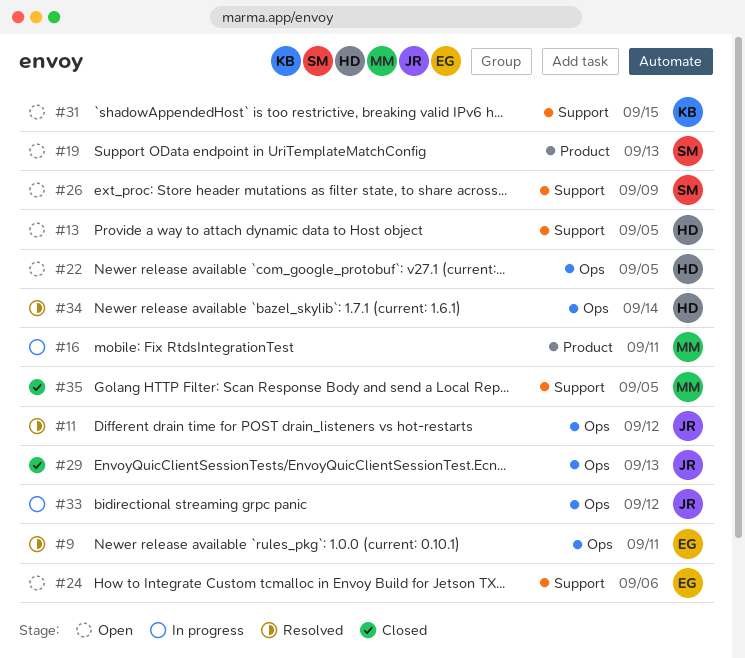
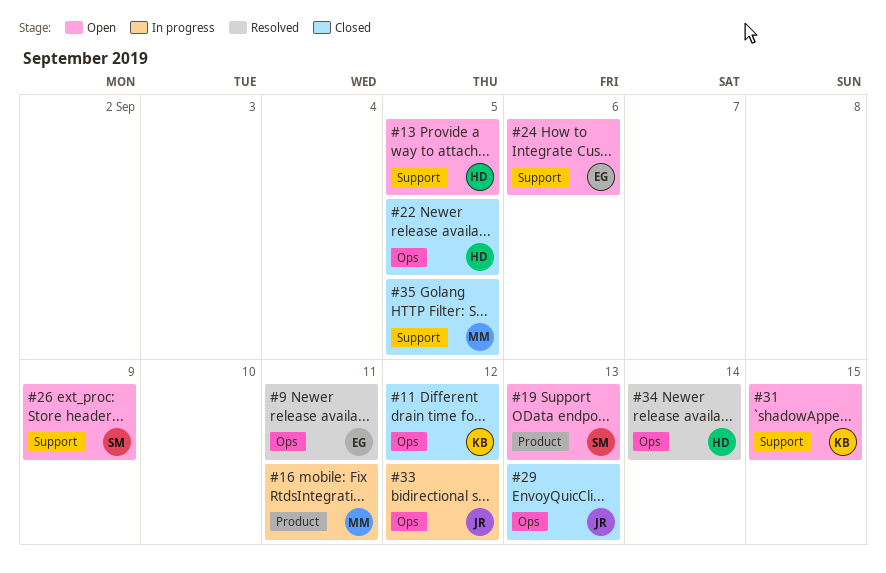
#11, status: Resolved -> Closed
#11, owner: JR -> KB
#22, status: Open -> Closed

